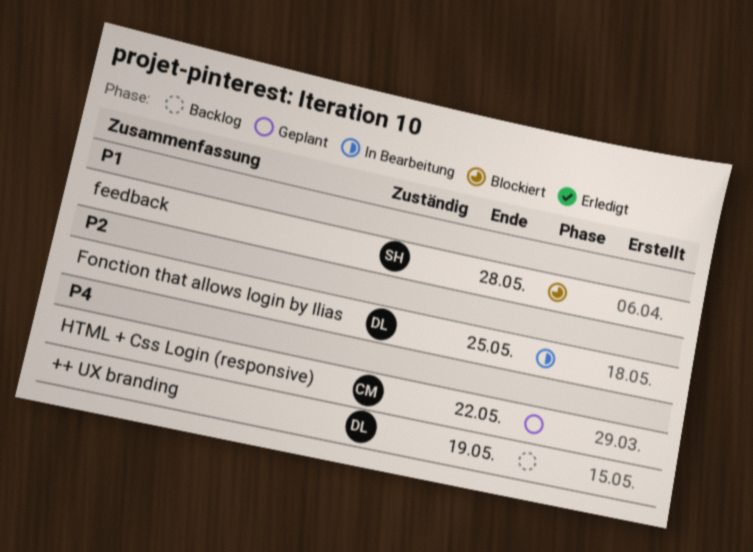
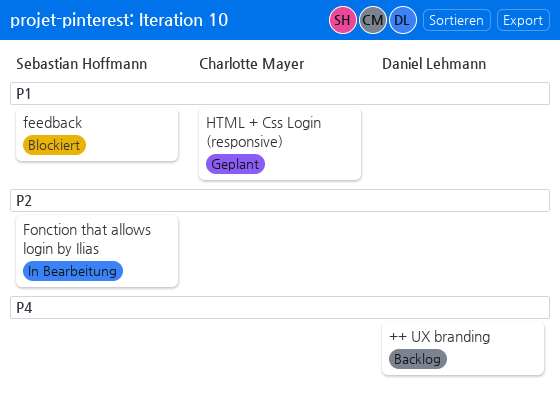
Fonction that allows login by Ilias, owner: Daniel Lehmann -> Sebastian Hoffmann
HTML + Css Login (responsive), priority: P4 -> P1

